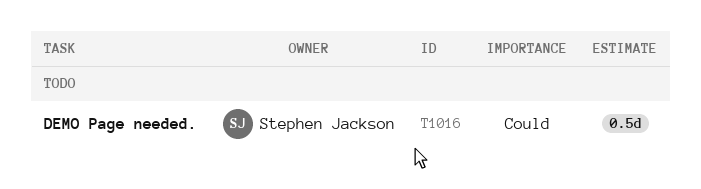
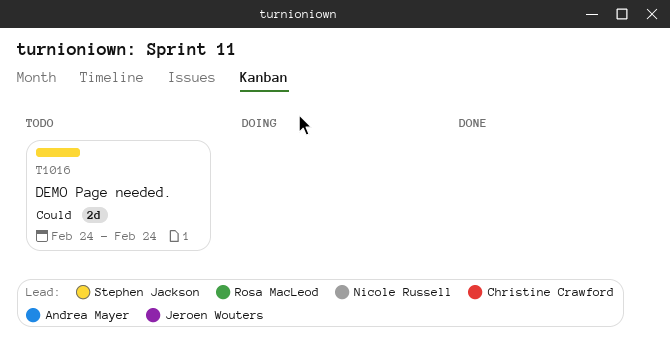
T1016, estimate: 0.5d -> 2d

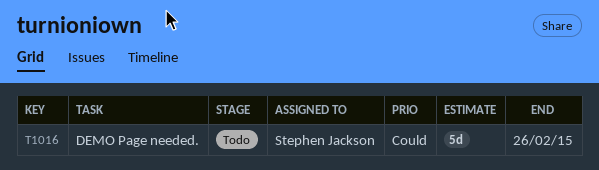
T1016, estimate: 2d -> 5d
T1016, due: Feb 24 -> Feb 26

